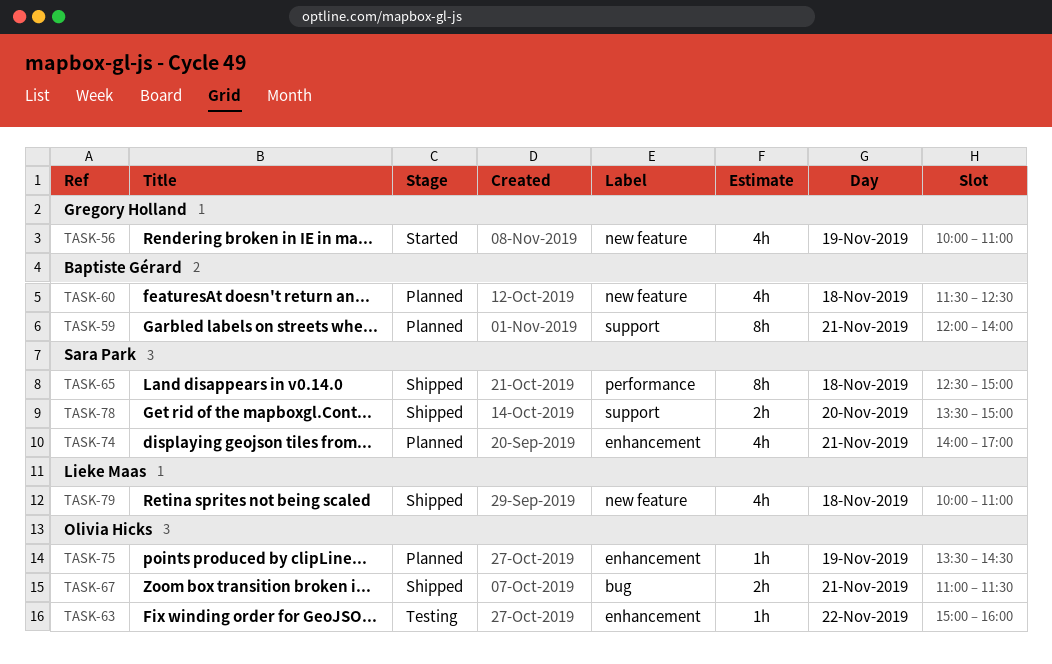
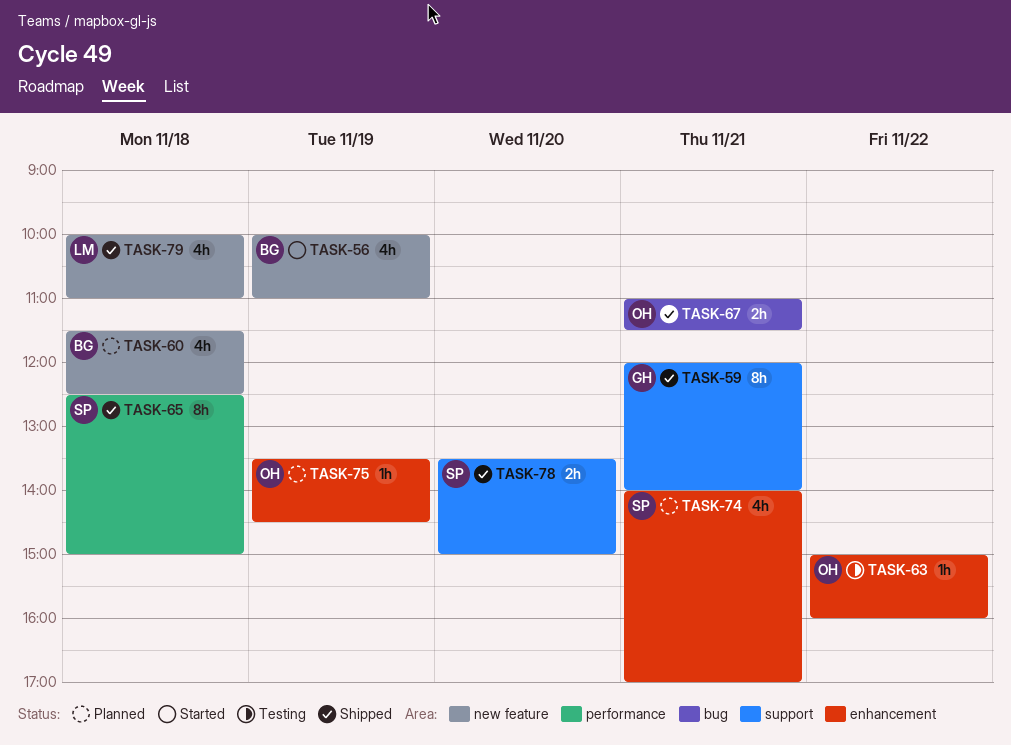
TASK-56, owner: Gregory Holland -> Baptiste Gérard
TASK-59, status: Planned -> Shipped
TASK-59, owner: Baptiste Gérard -> Gregory Holland

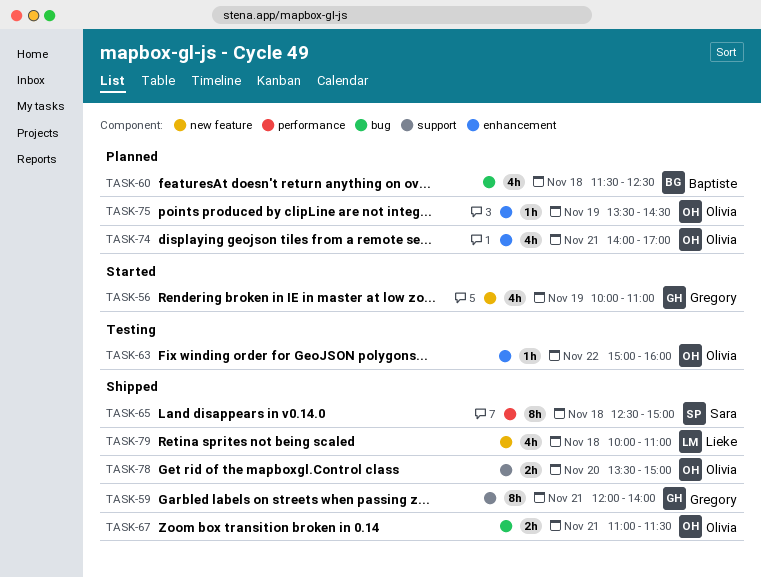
TASK-56, owner: Baptiste -> Gregory
TASK-60, label: new feature -> bug
TASK-74, owner: Sara -> Olivia
TASK-78, owner: Sara -> Olivia

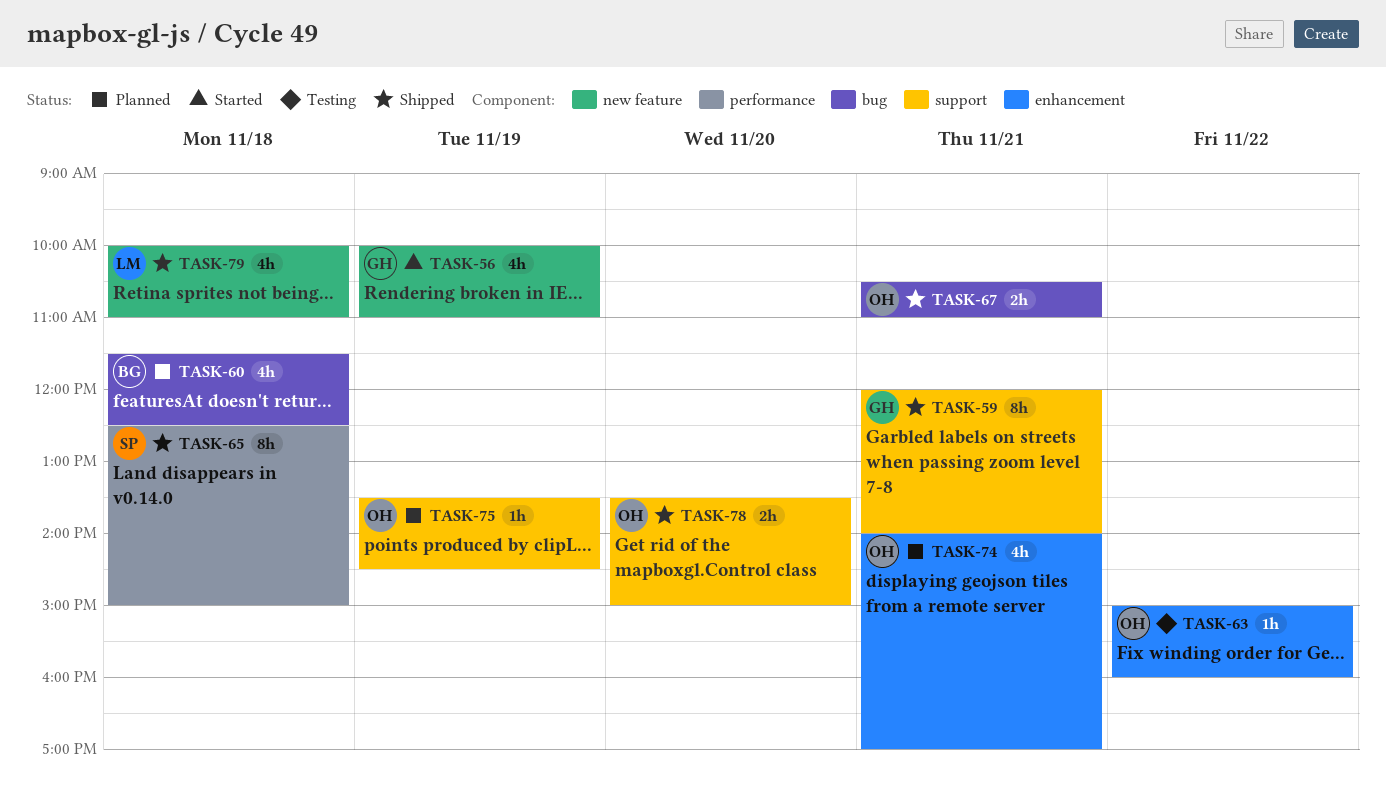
TASK-67, begins: 11:00 -> 10:30
TASK-67, ends: 11:30 -> 11:00
TASK-75, label: enhancement -> support

